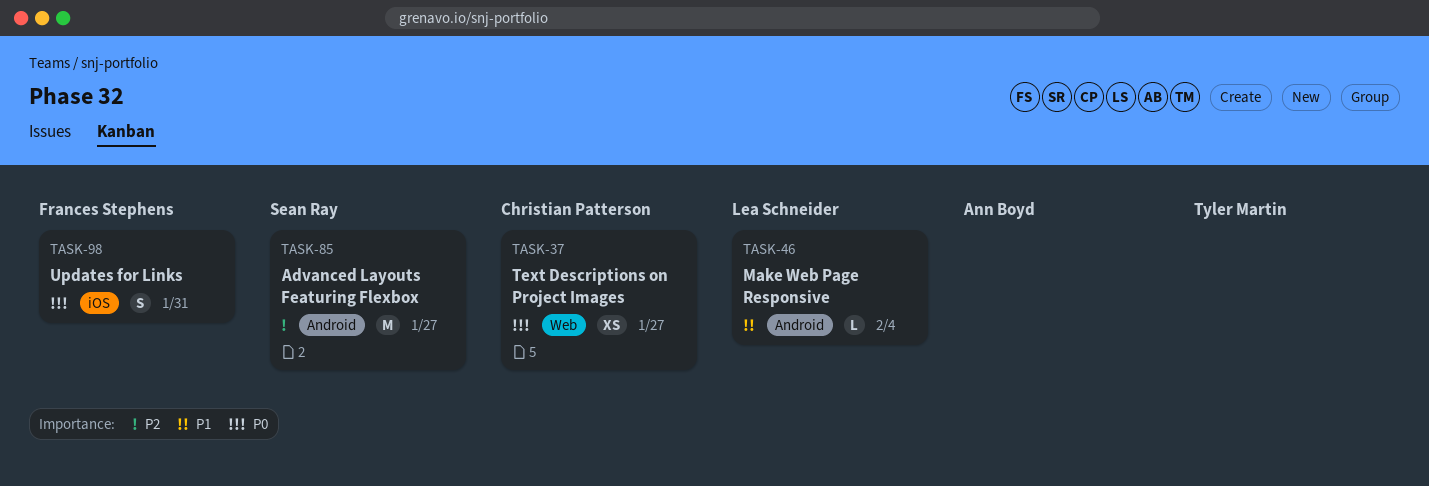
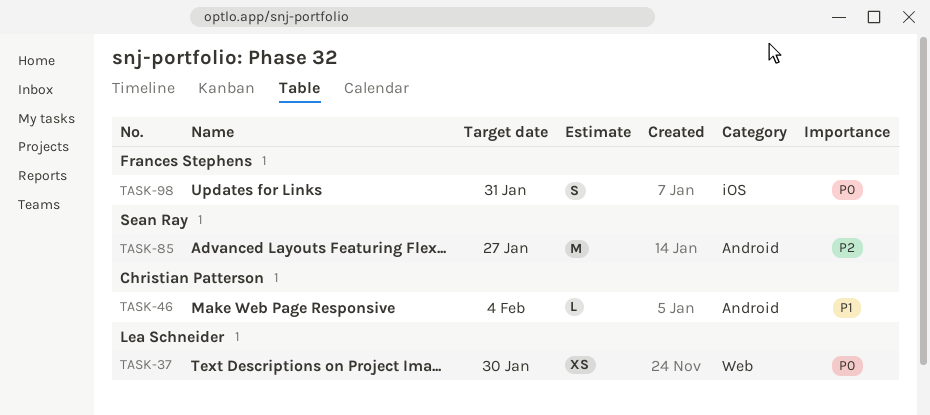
TASK-37, owner: Christian Patterson -> Lea Schneider
TASK-37, due: Jan 27 -> Jan 30
TASK-46, owner: Lea Schneider -> Christian Patterson

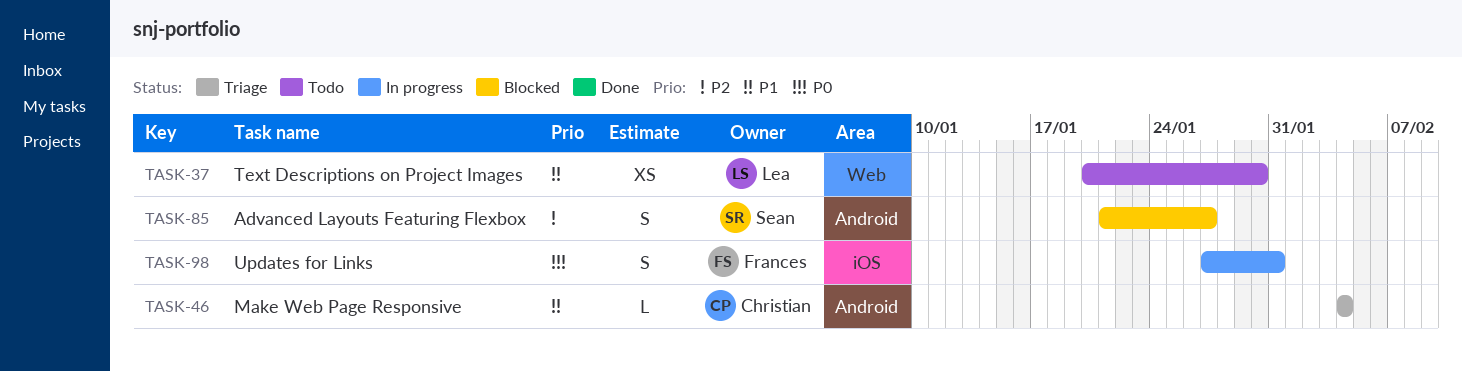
TASK-37, priority: P0 -> P1
TASK-85, estimate: M -> S

